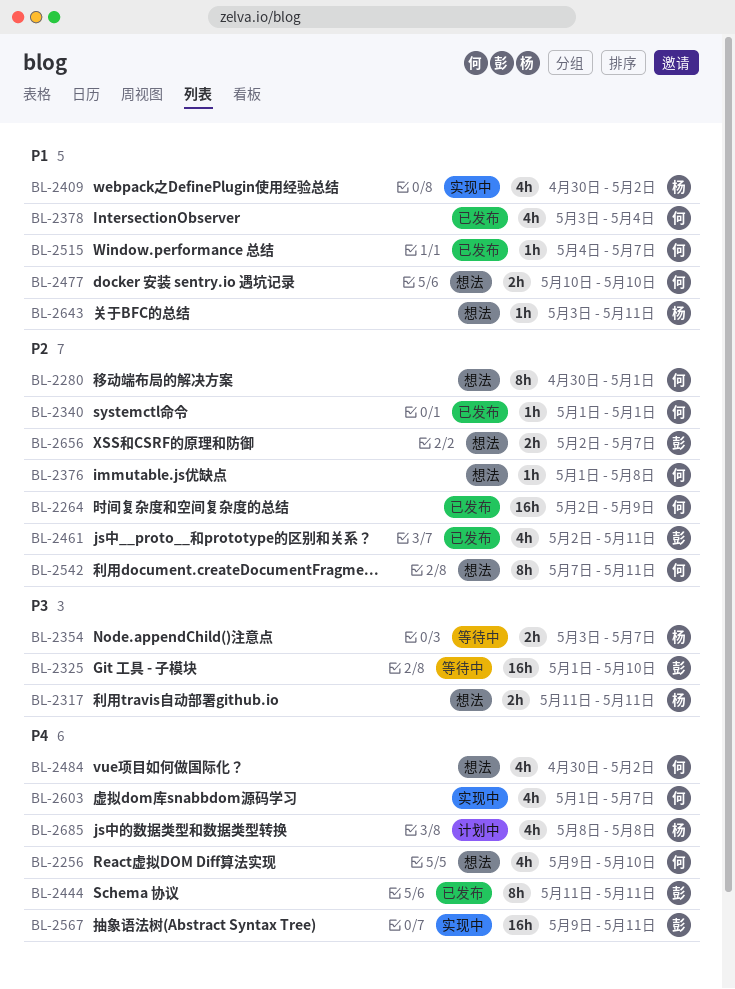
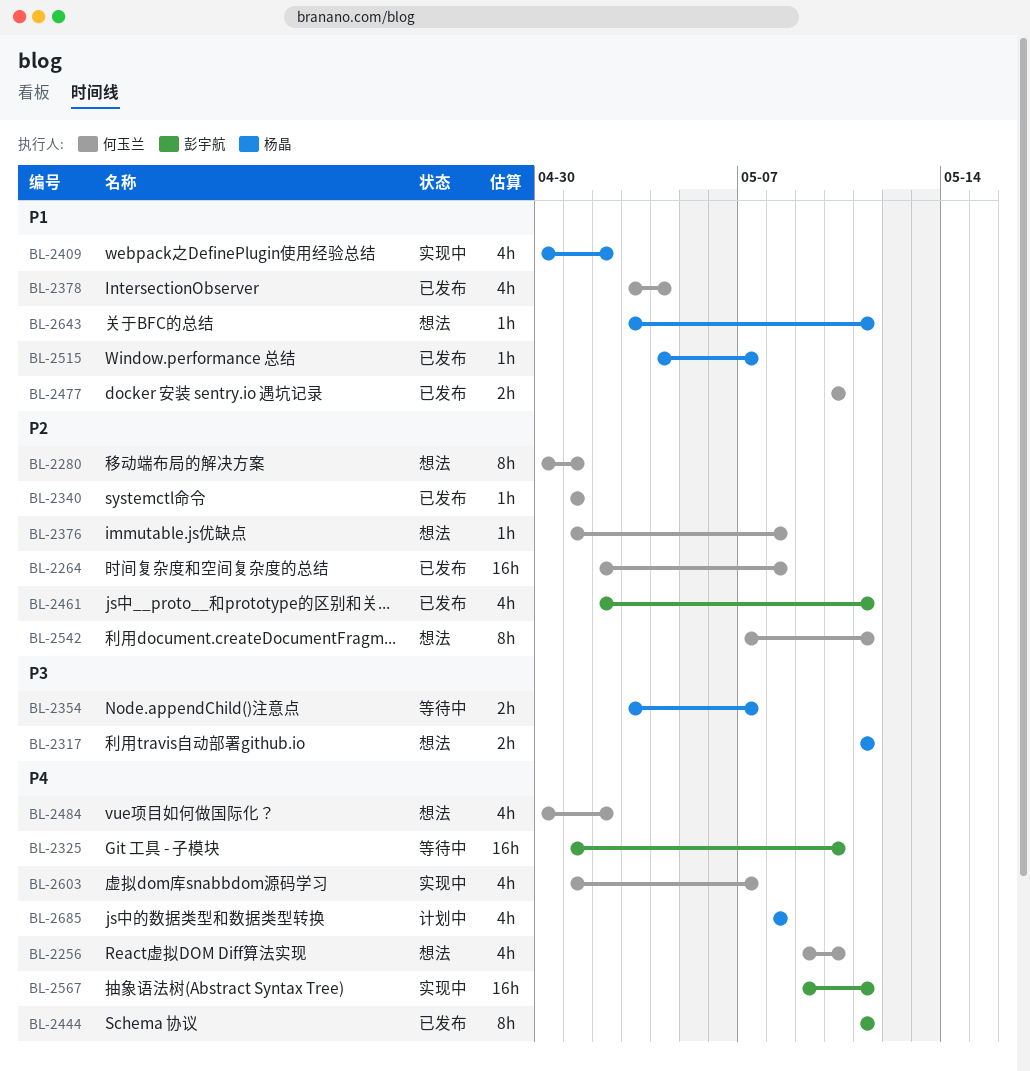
BL-2264, due: May 9 -> May 8
BL-2325, priority: P3 -> P4
BL-2477, status: 想法 -> 已发布
BL-2515, owner: 何玉兰 -> 杨晶
BL-2656: present -> none

